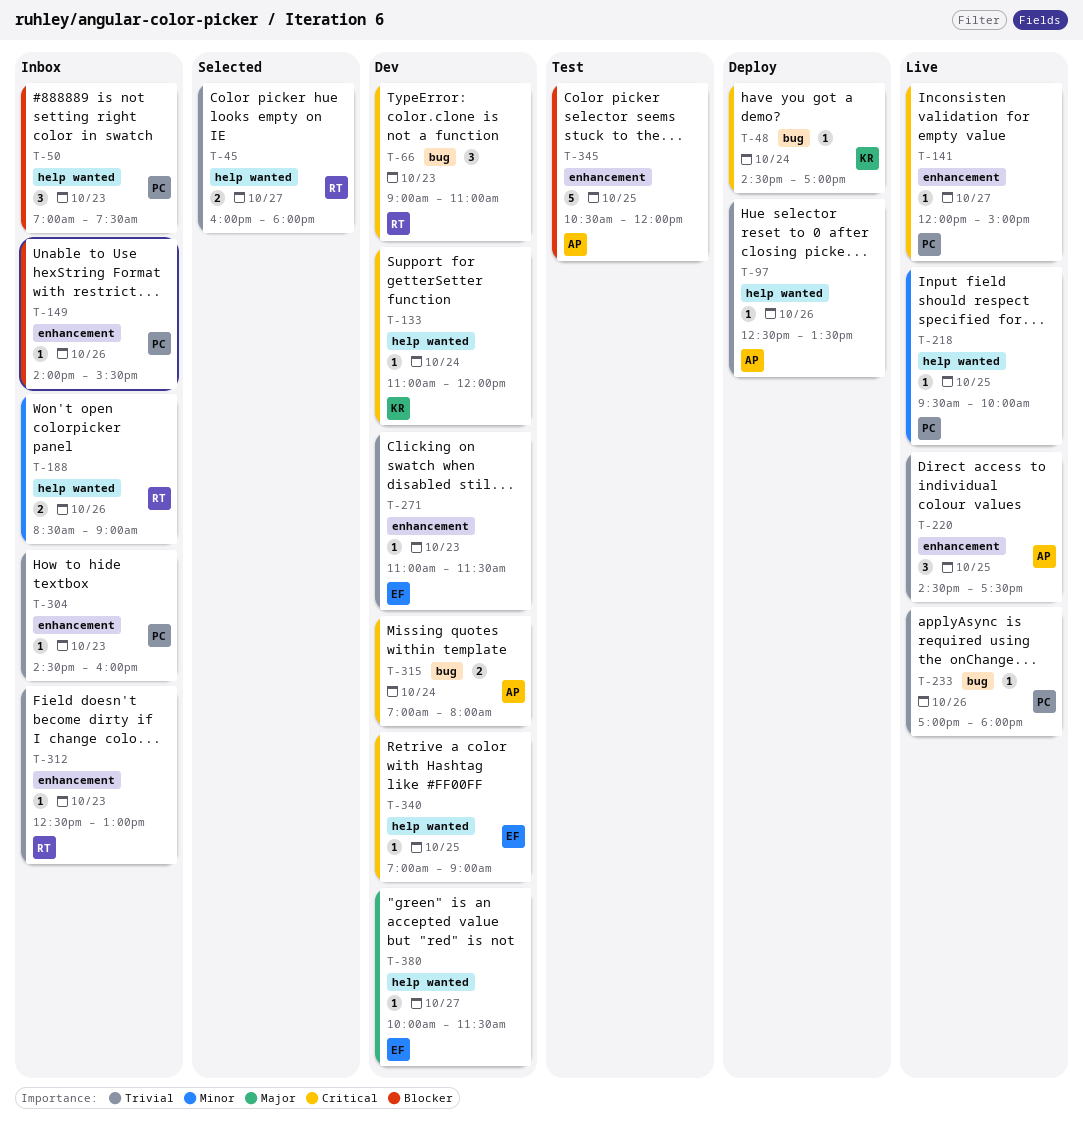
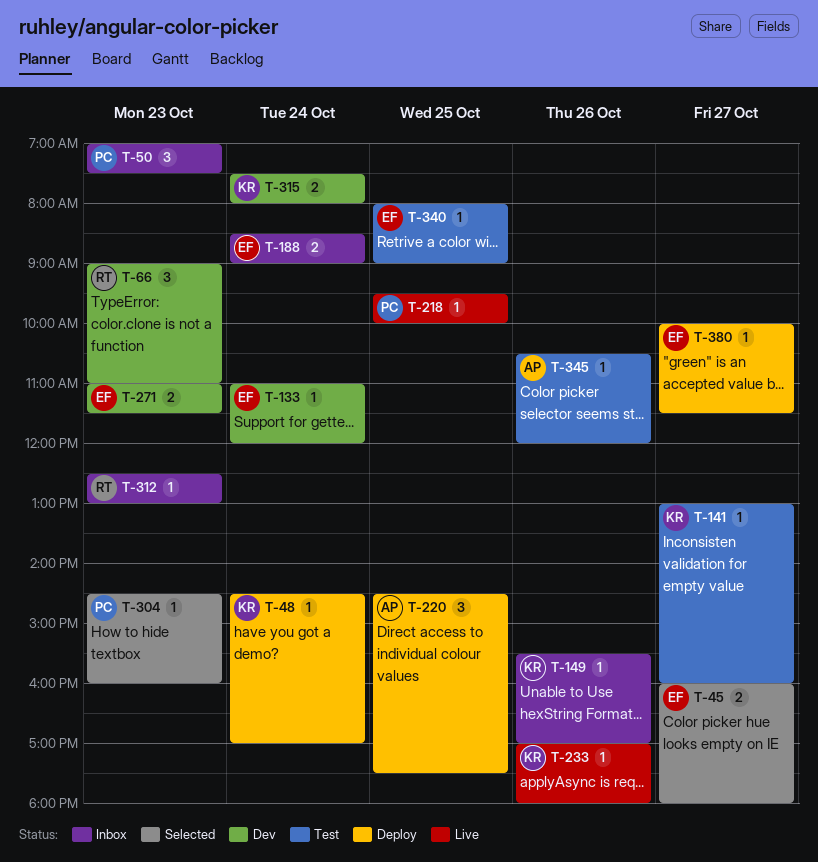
T-45, owner: RT -> EF
T-97: present -> none
T-133, owner: KR -> EF
T-141, status: Live -> Test
T-141, owner: PC -> KR
T-141, begins: 12:00 -> 13:00
T-141, ends: 15:00 -> 16:00
T-149, owner: PC -> KR
T-149, begins: 14:00 -> 15:30
T-149, ends: 15:30 -> 17:00
T-188, owner: RT -> EF
T-188, day: Oct 26 -> Oct 24
T-220, status: Live -> Deploy
T-233, owner: PC -> KR
T-271, estimate: 1 -> 2
T-304, status: Inbox -> Selected
T-315, owner: AP -> KR
T-315, begins: 07:00 -> 07:30
T-340, status: Dev -> Test
T-340, begins: 07:00 -> 08:00
T-345, estimate: 5 -> 1
T-345, day: Oct 25 -> Oct 26
T-380, status: Dev -> Deploy

